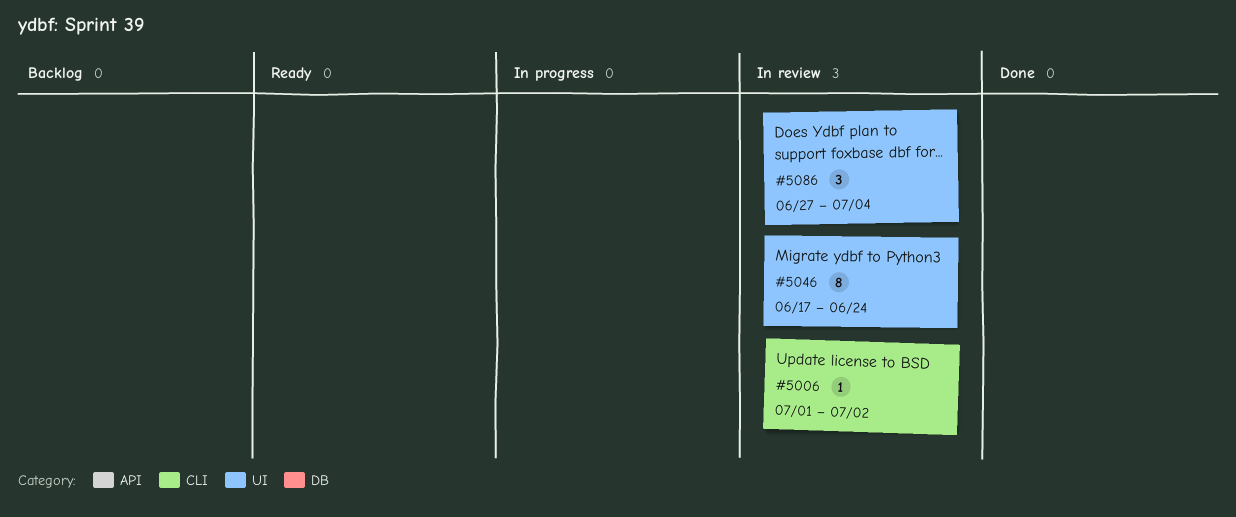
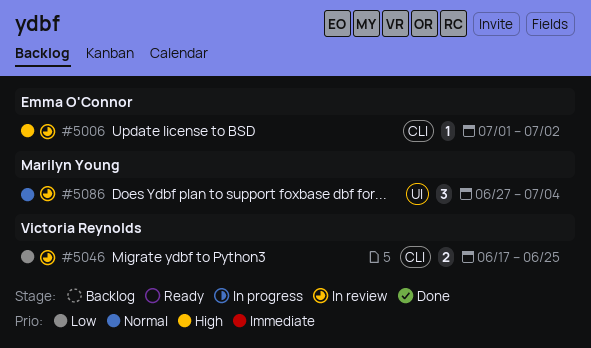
#5046, label: UI -> CLI
#5046, estimate: 8 -> 2
#5046, due: Jun 24 -> Jun 25

